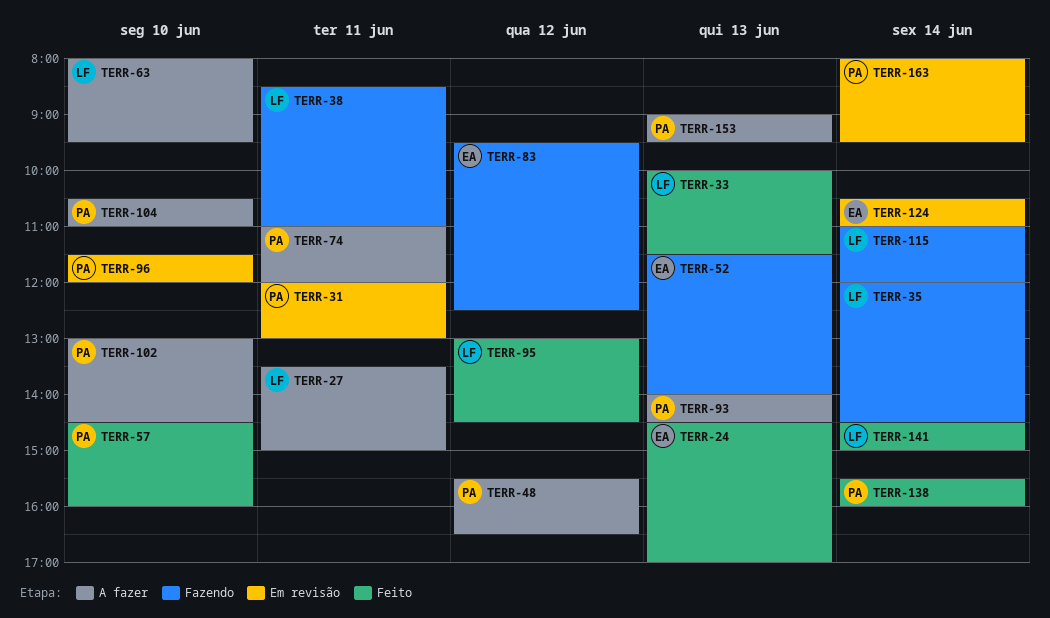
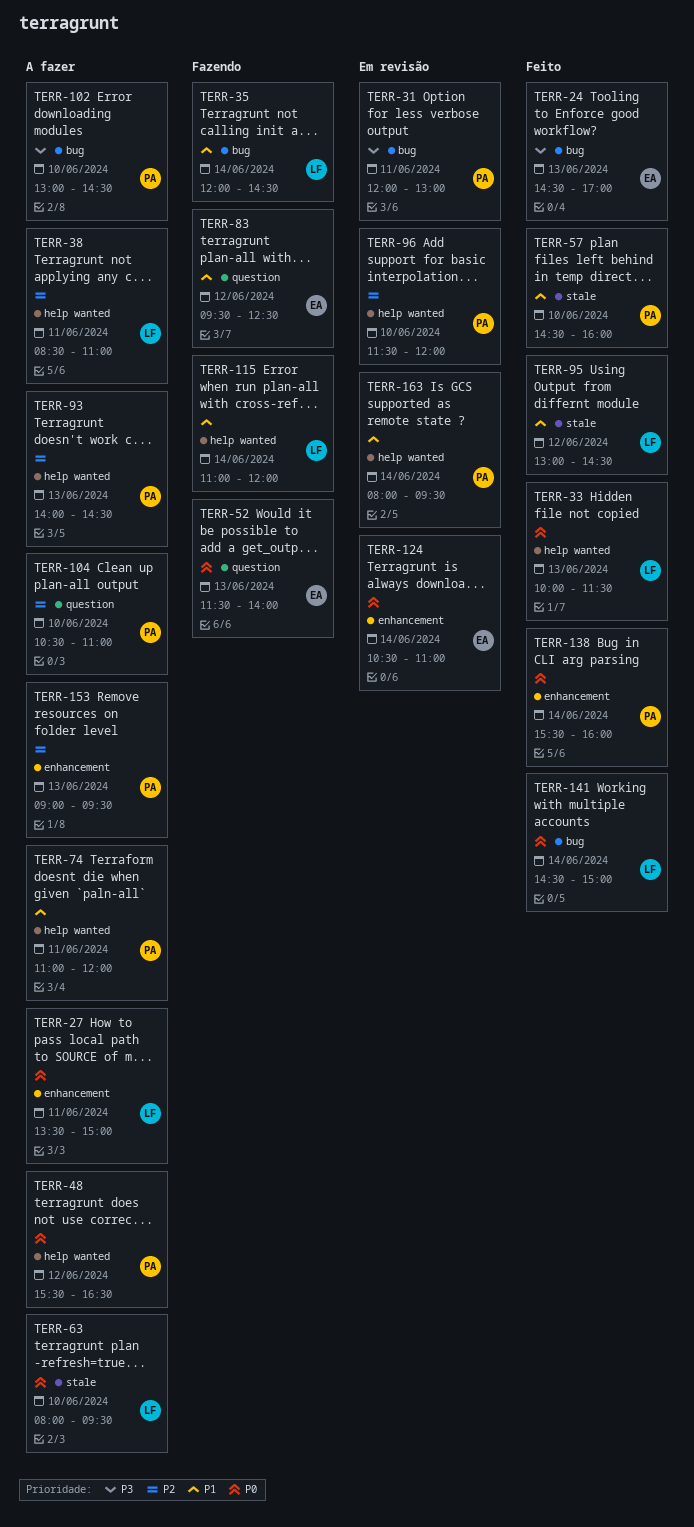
TERR-38, status: Fazendo -> A fazer

